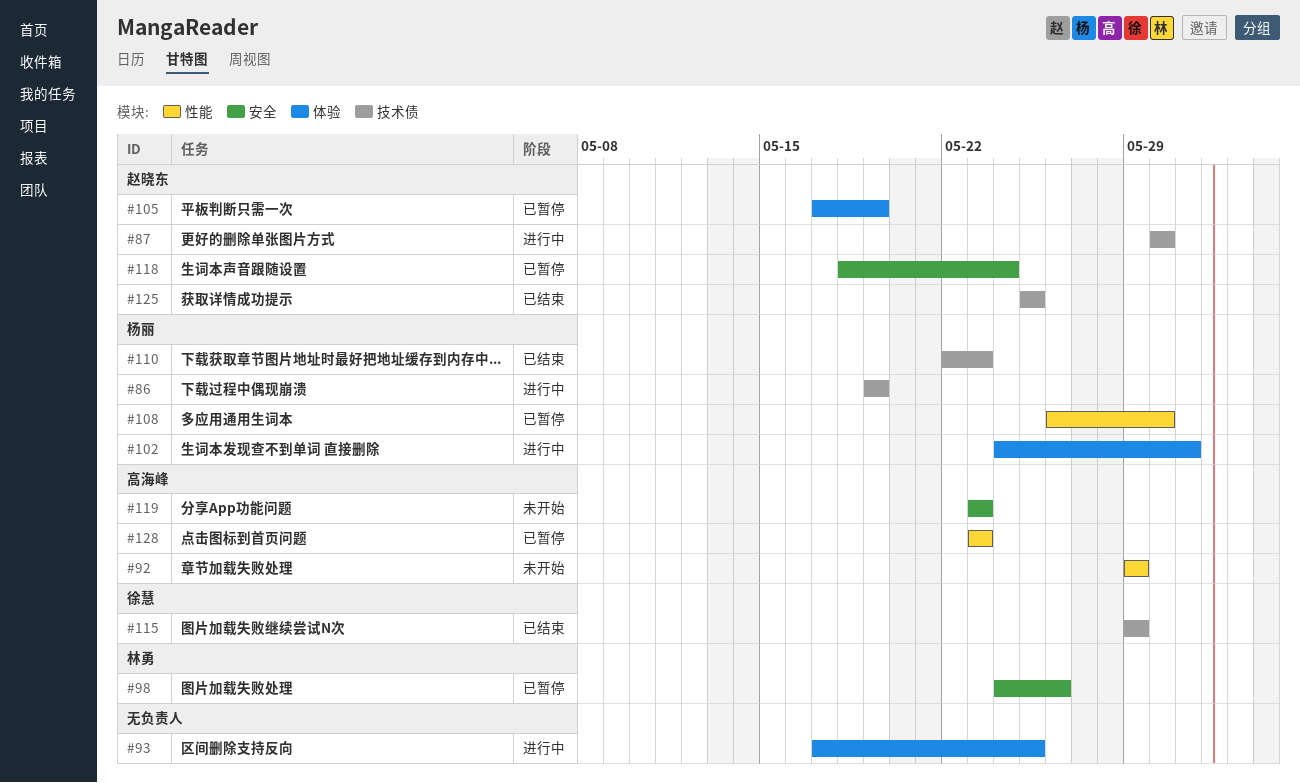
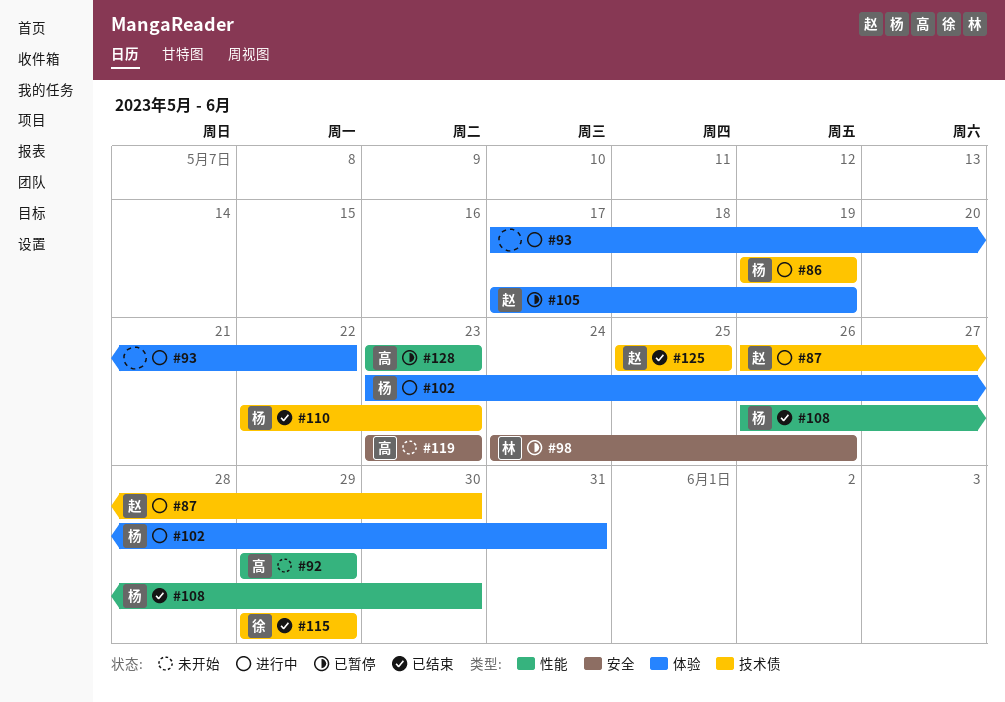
#87, start: May 30 -> May 26
#93, due: May 25 -> May 22
#102, start: May 24 -> May 23
#108, status: 已暂停 -> 已结束
#118: present -> none

